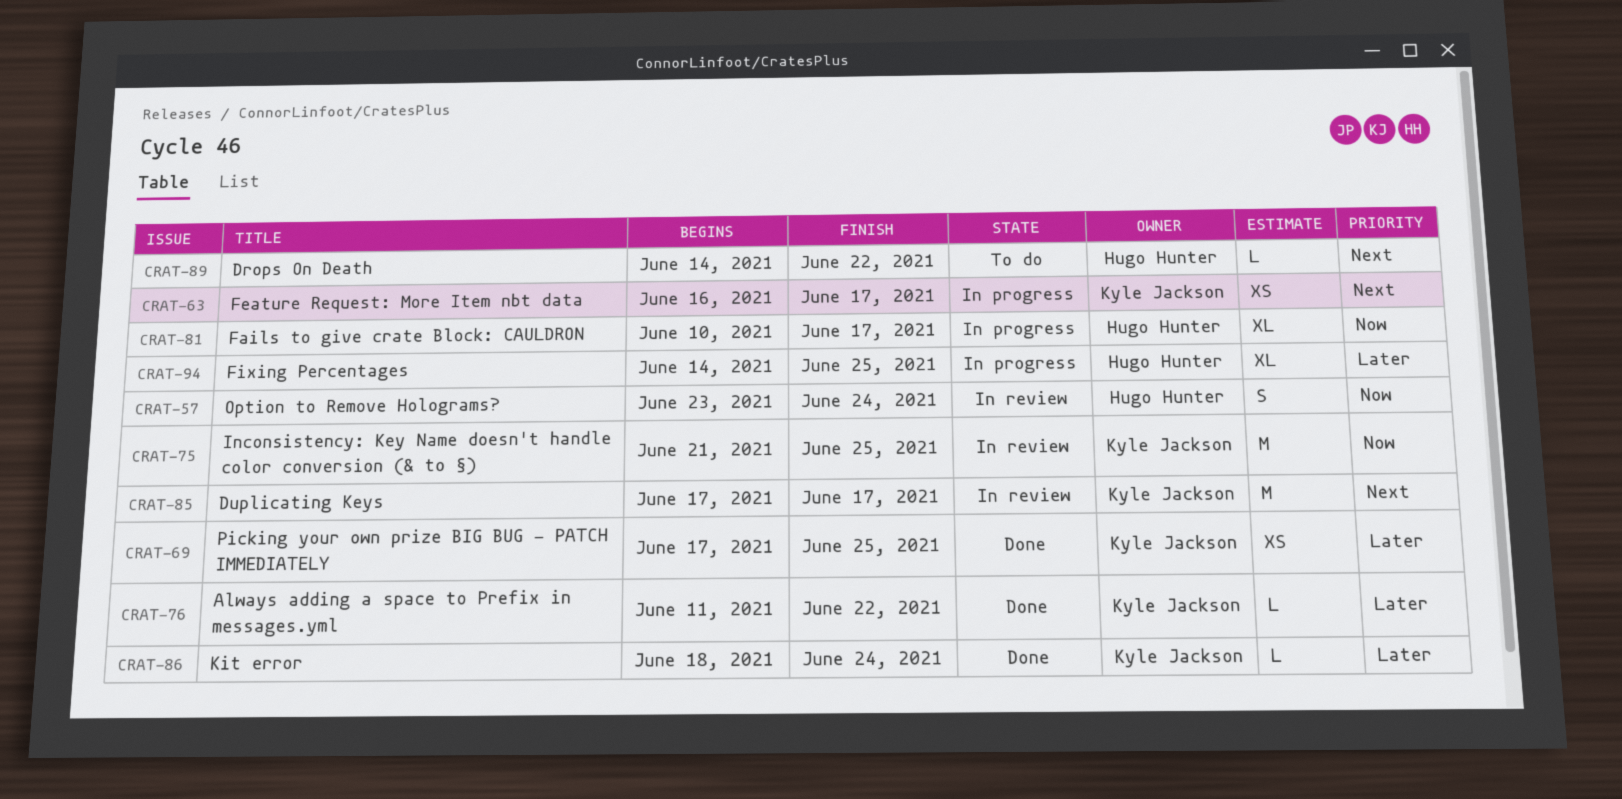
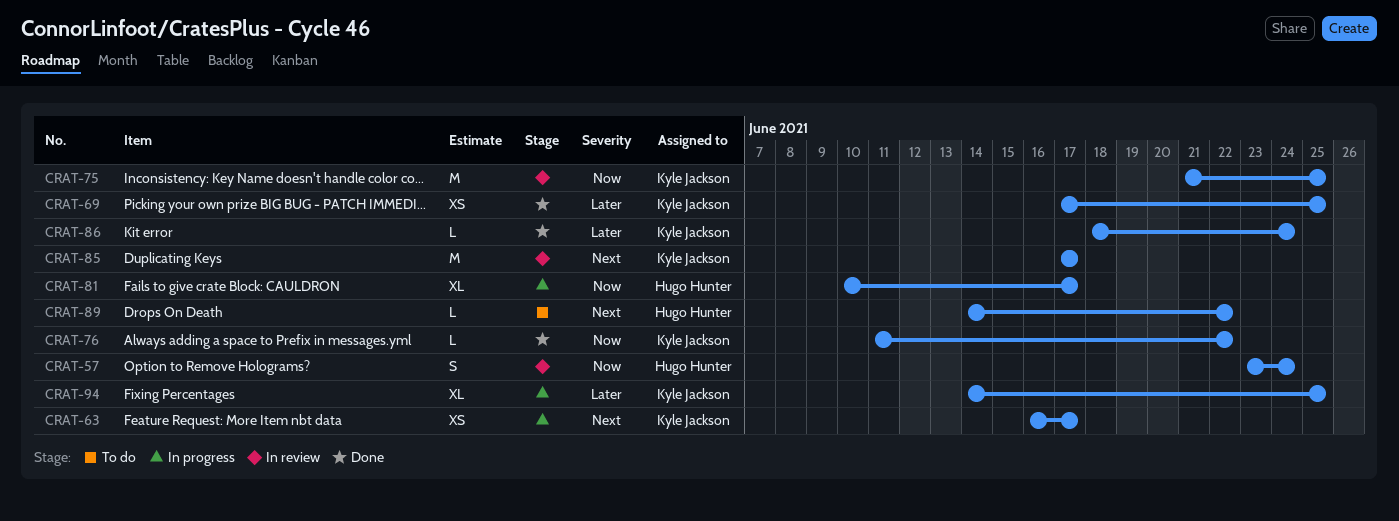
CRAT-76, priority: Later -> Now
CRAT-94, owner: Hugo Hunter -> Kyle Jackson

